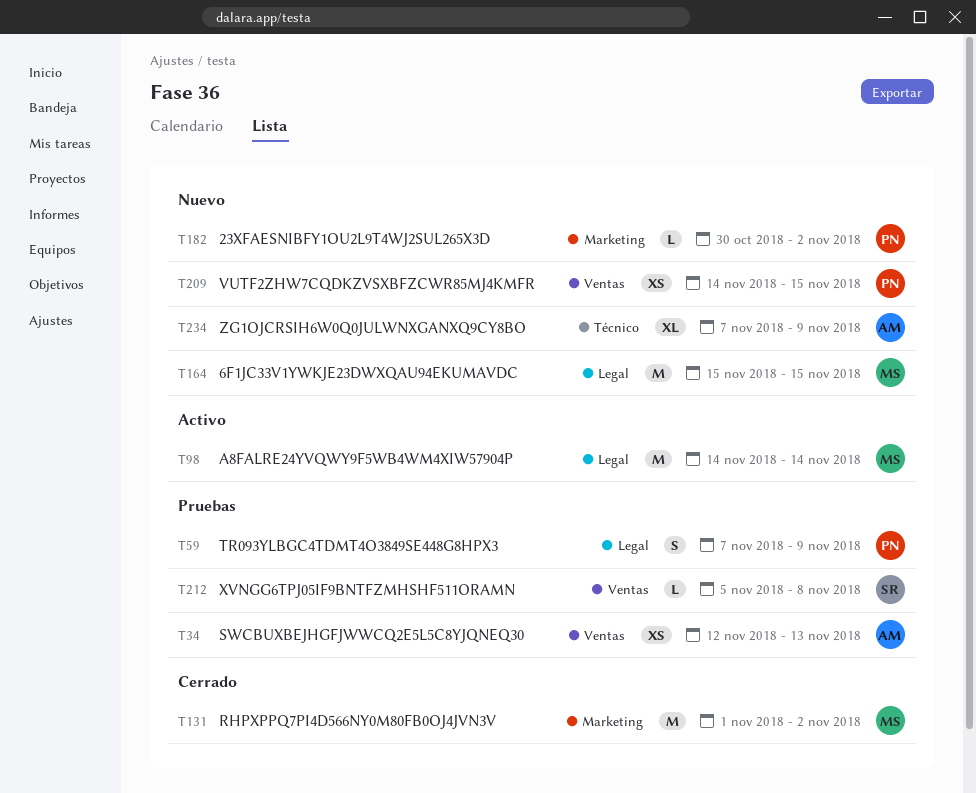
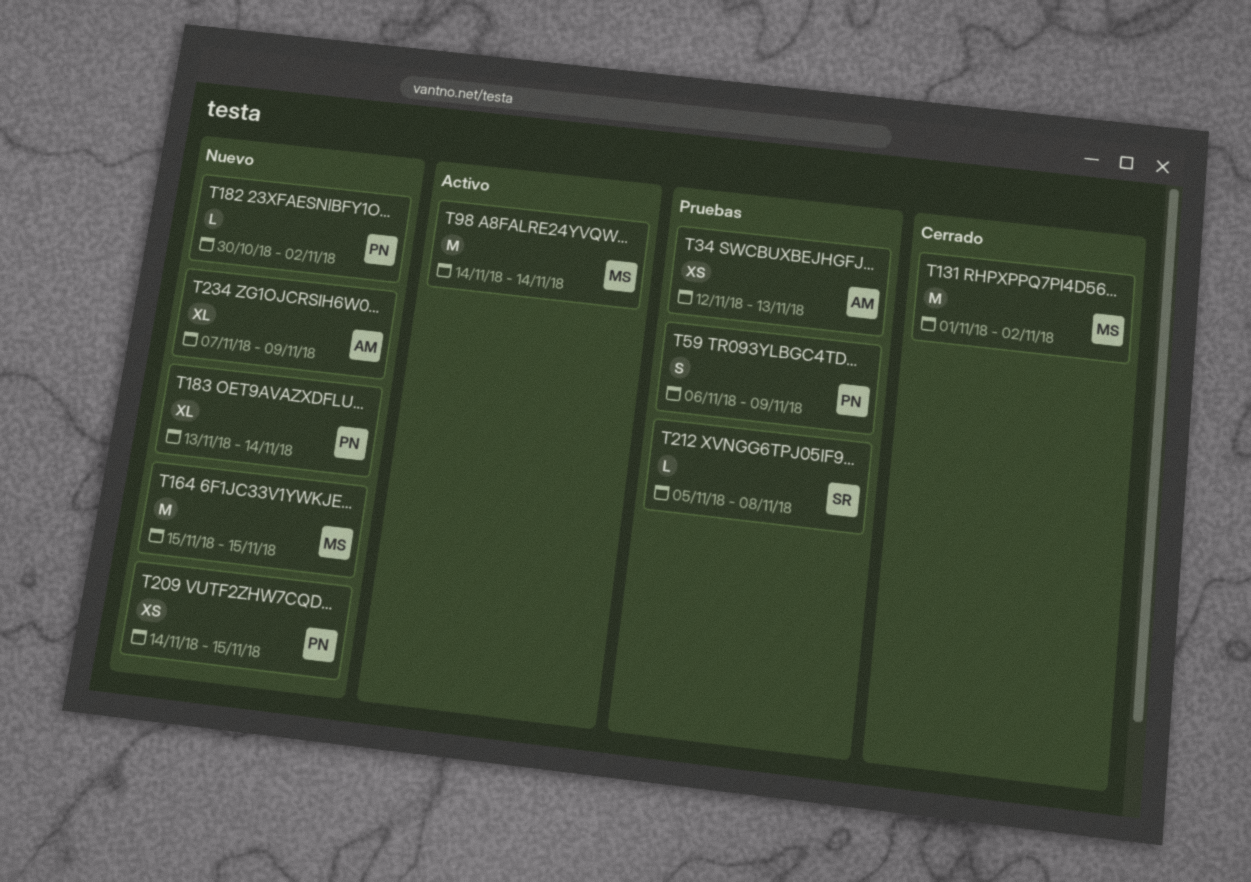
T59, start: Nov 7 -> Nov 6
T183: none -> present

